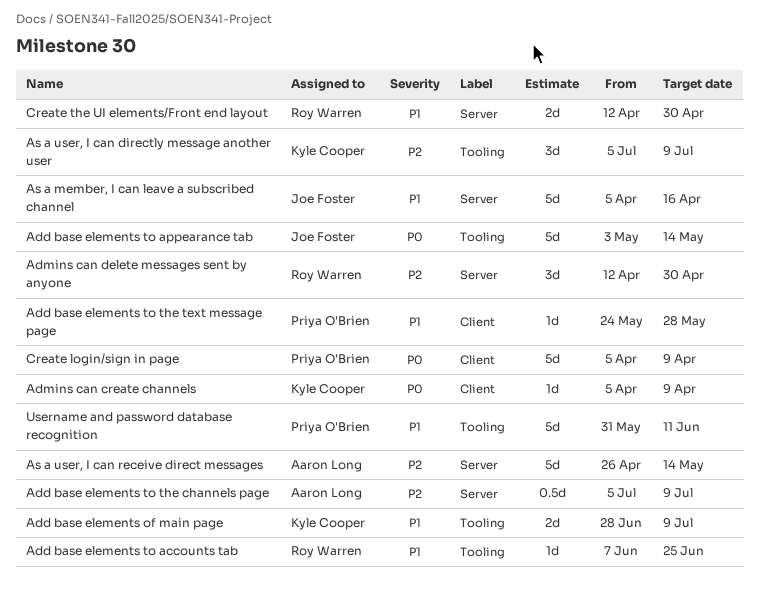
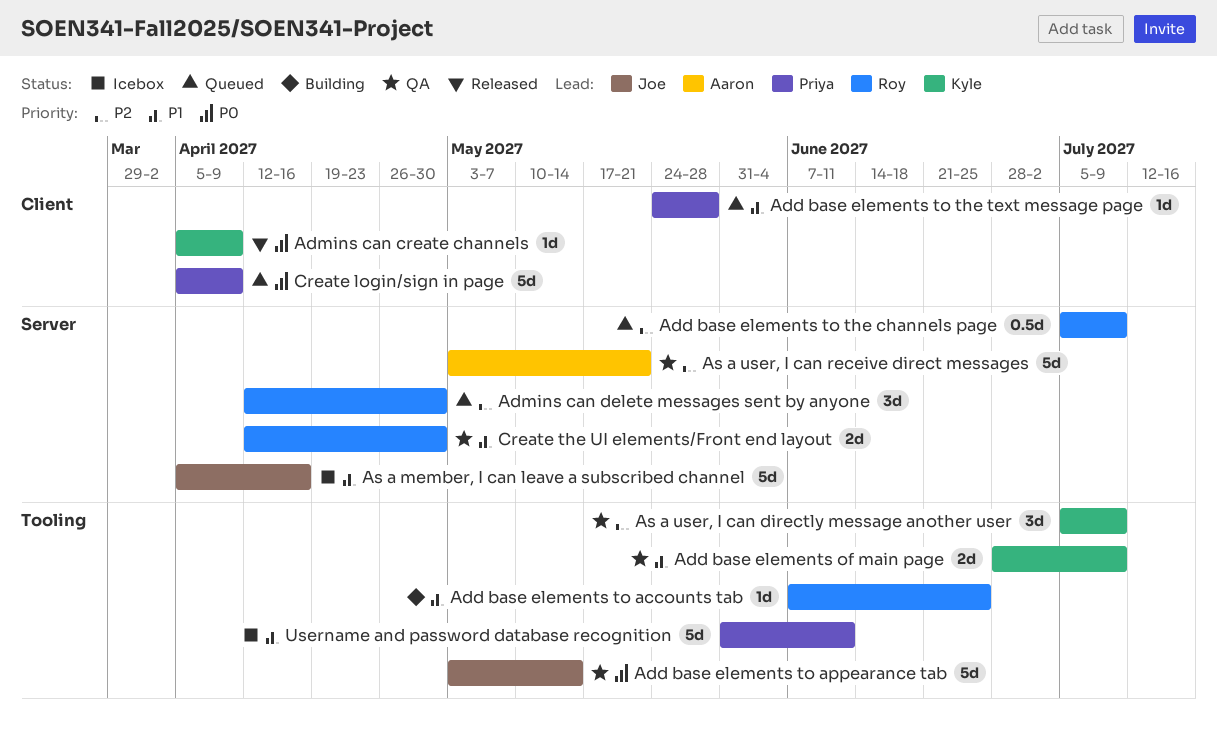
Add base elements to the channels page, owner: Aaron Long -> Roy Warren
As a user, I can receive direct messages, start: Apr 26 -> May 3
As a user, I can receive direct messages, due: May 14 -> May 21

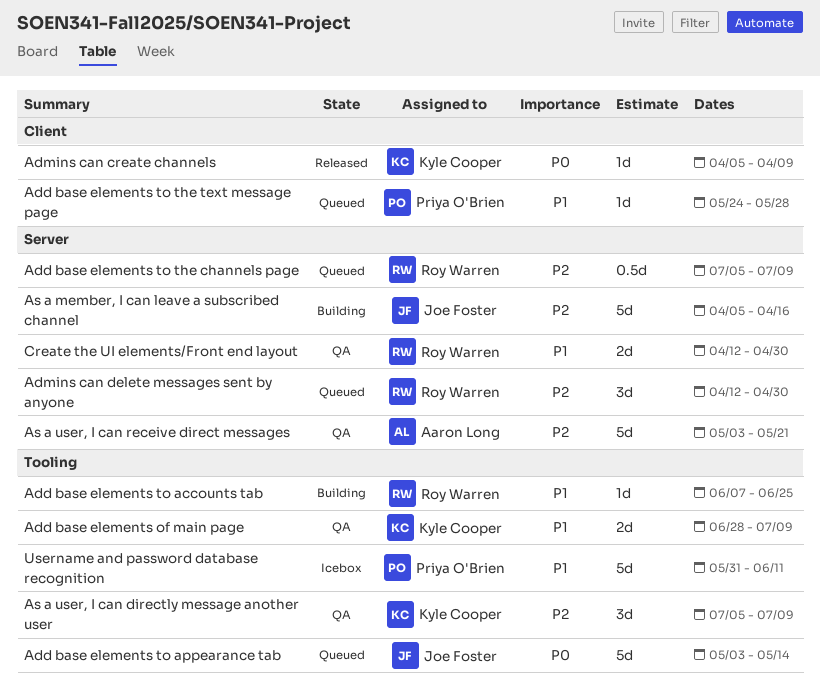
Add base elements to appearance tab, status: QA -> Queued
As a member, I can leave a subscribed channel, status: Icebox -> Building
As a member, I can leave a subscribed channel, priority: P1 -> P2
Create login/sign in page: present -> none

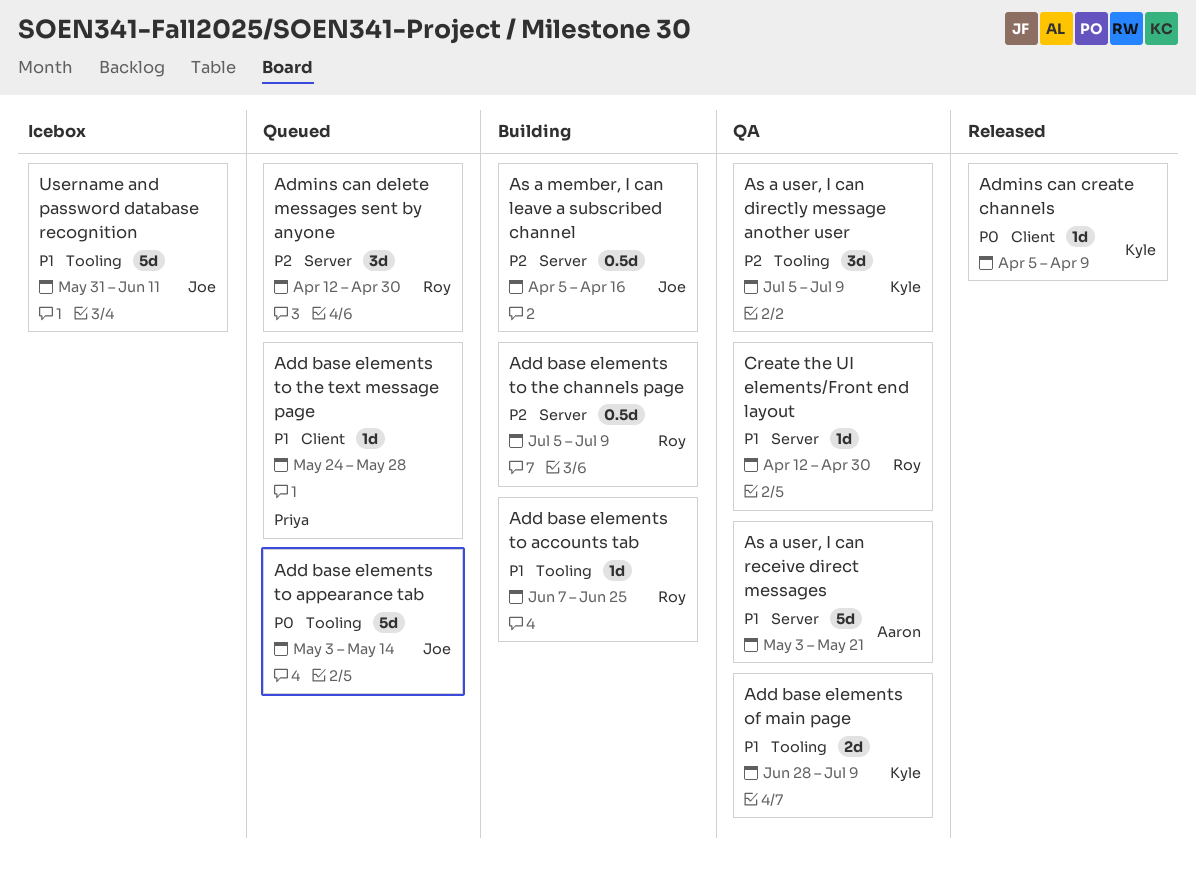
Add base elements to the channels page, status: Queued -> Building
As a member, I can leave a subscribed channel, estimate: 5d -> 0.5d
As a user, I can receive direct messages, priority: P2 -> P1
Create the UI elements/Front end layout, estimate: 2d -> 1d
Username and password database recognition, owner: Priya O'Brien -> Joe Foster

